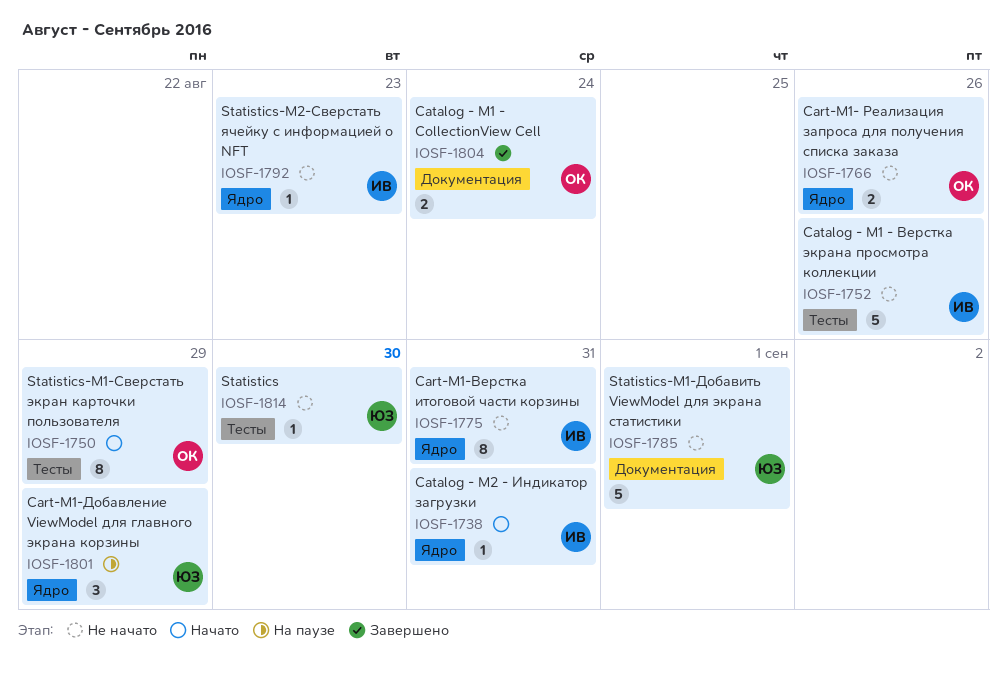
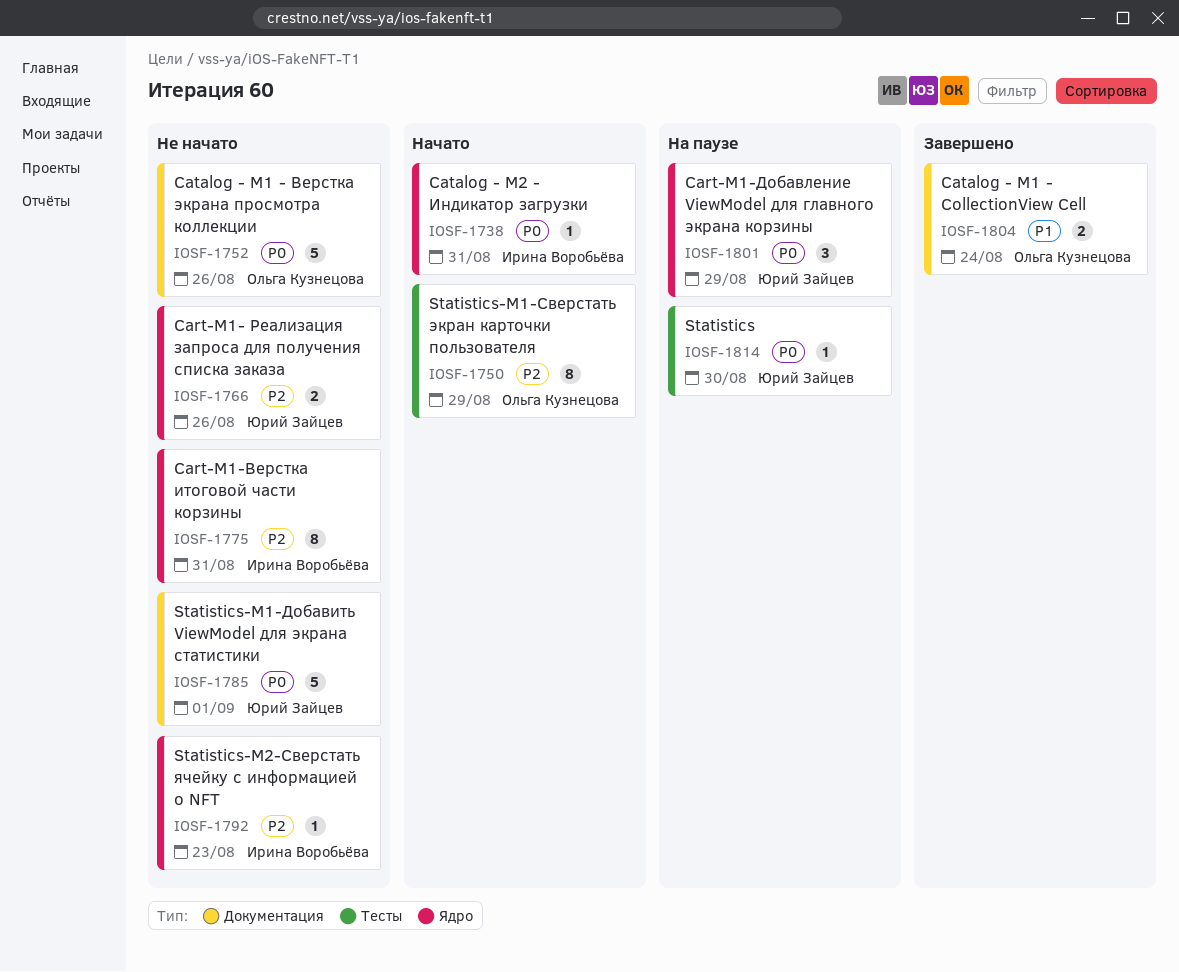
IOSF-1752, owner: Ирина Воробьёва -> Ольга Кузнецова
IOSF-1752, label: Тесты -> Документация
IOSF-1766, owner: Ольга Кузнецова -> Юрий Зайцев
IOSF-1814, status: Не начато -> На паузе

